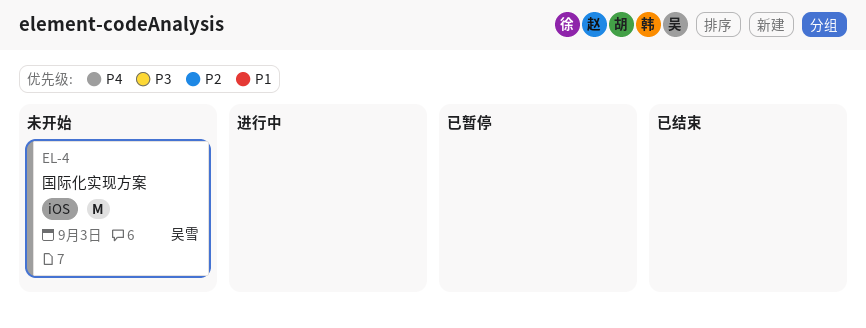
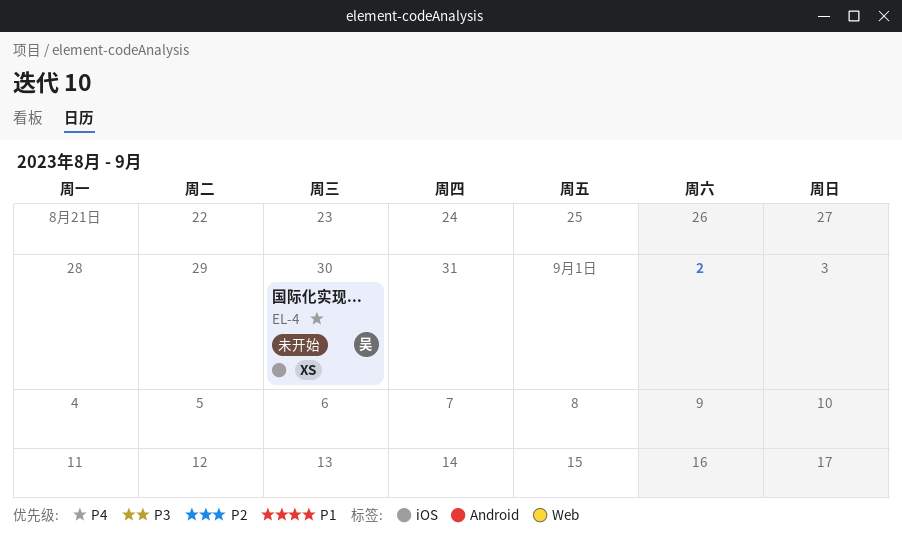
EL-4, estimate: M -> XS
EL-4, due: Sep 3 -> Aug 30

